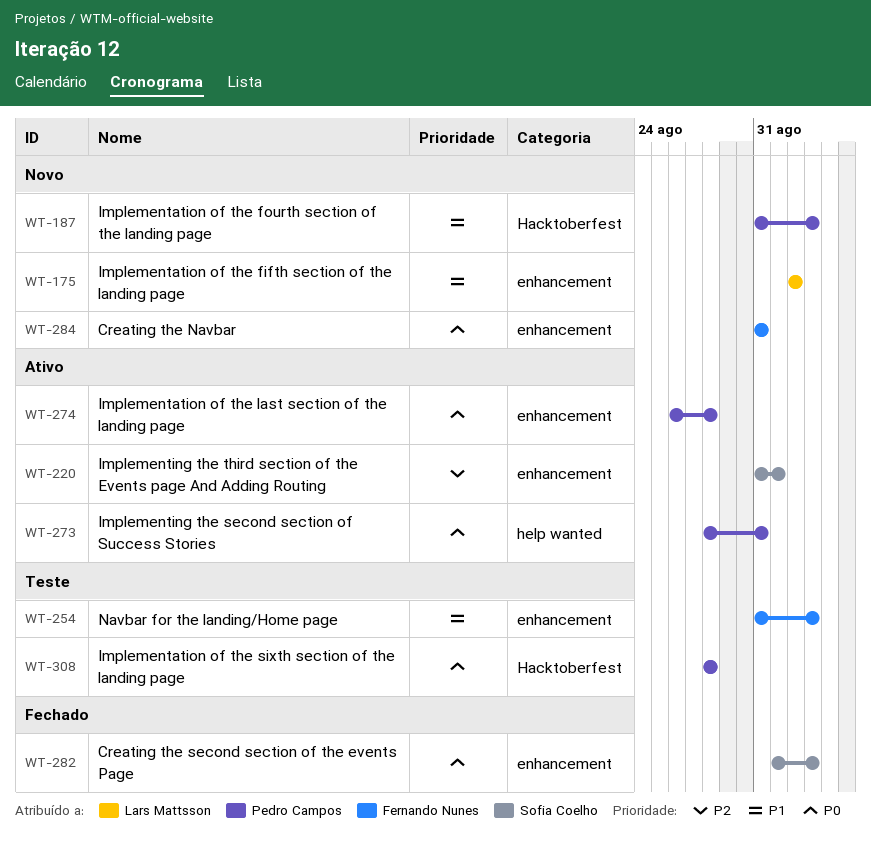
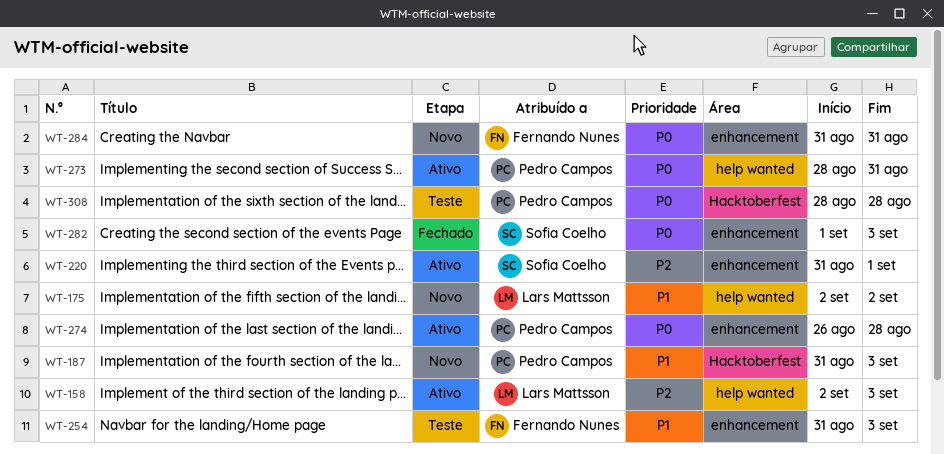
WT-158: none -> present
WT-175, label: enhancement -> help wanted

